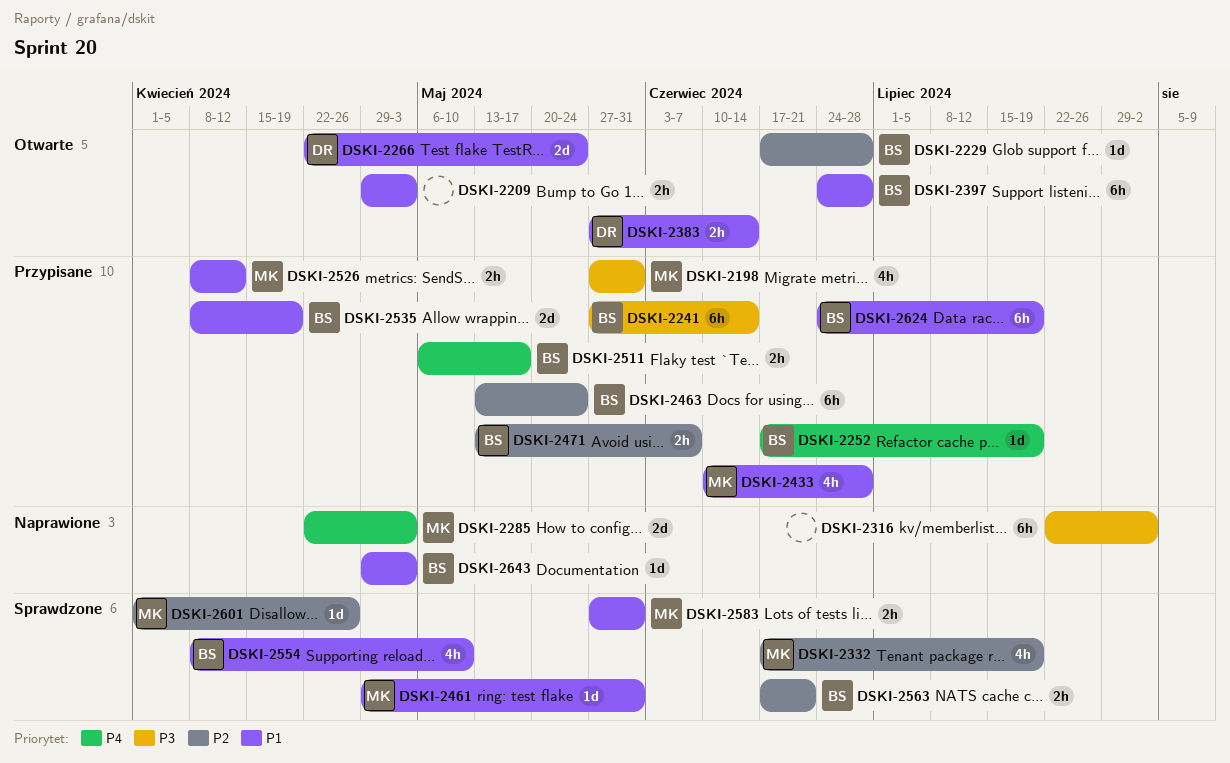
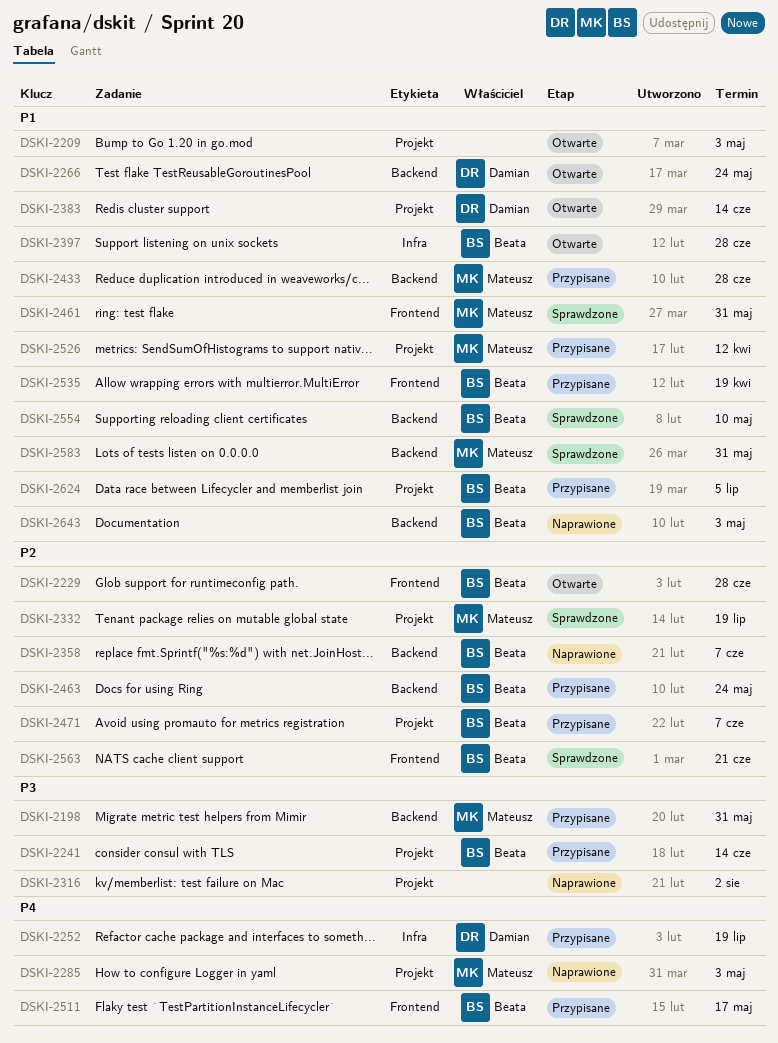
DSKI-2252, owner: Beata -> Damian
DSKI-2358: none -> present
DSKI-2601: present -> none
DSKI-2624, due: Jul 19 -> Jul 5

